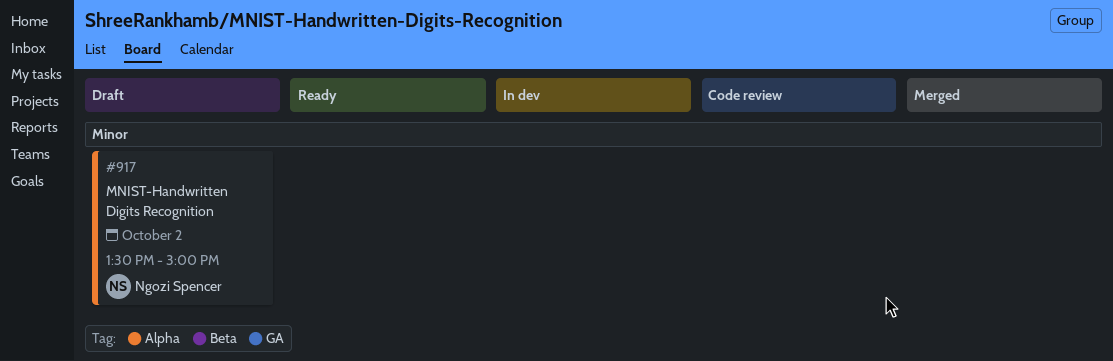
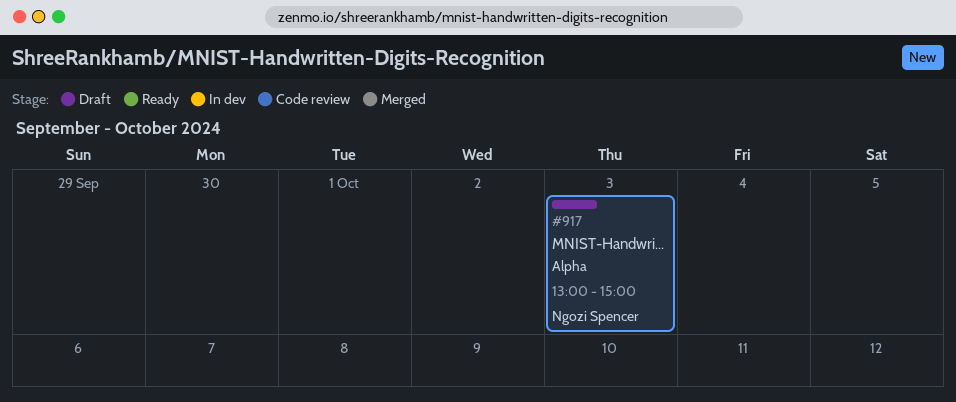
#917, day: Oct 2 -> Oct 3
#917, begins: 13:30 -> 13:00

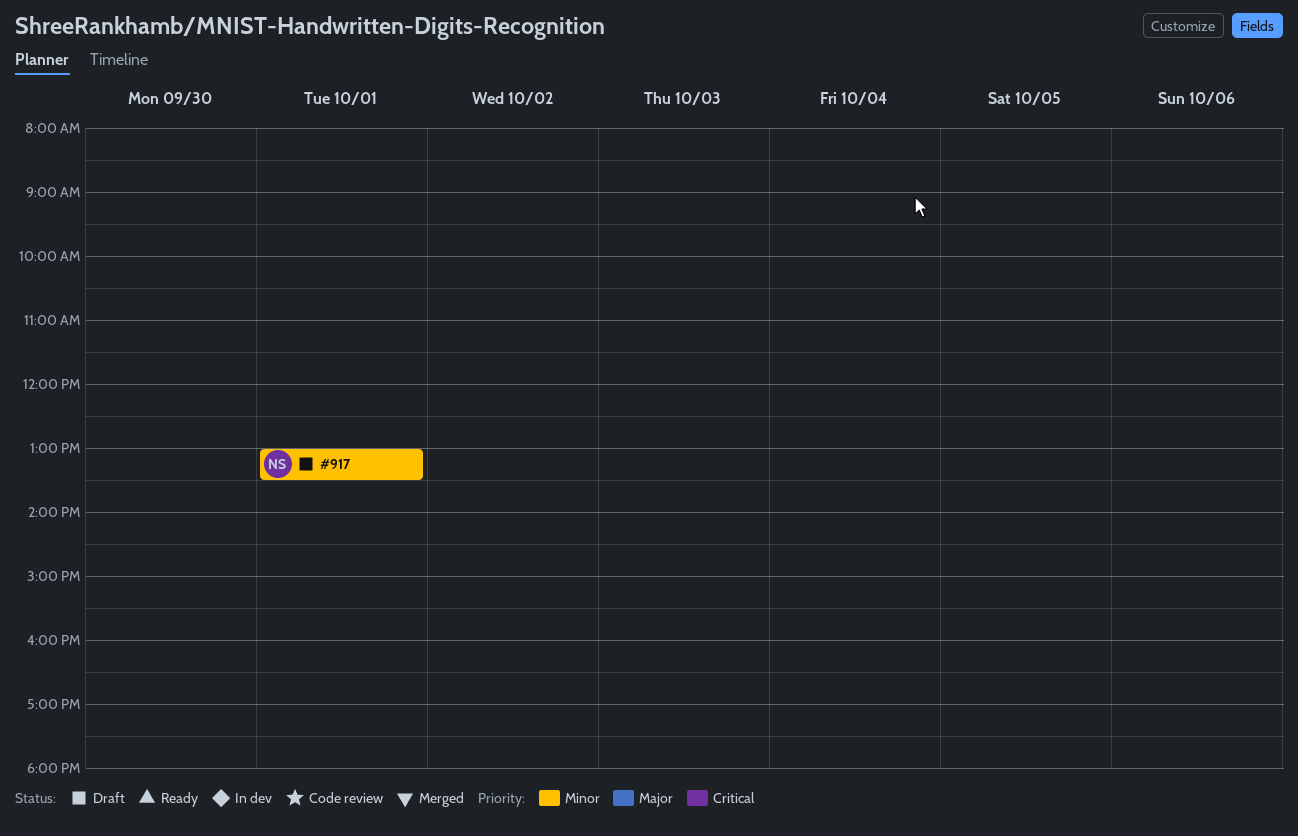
#917, day: Oct 3 -> Oct 1
#917, ends: 15:00 -> 13:30

